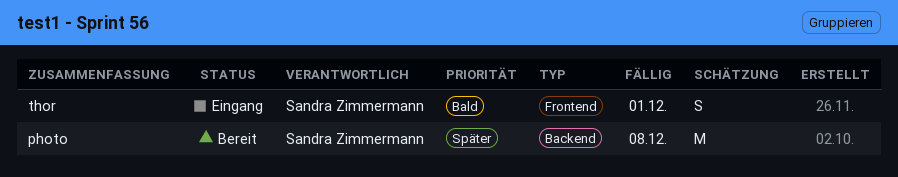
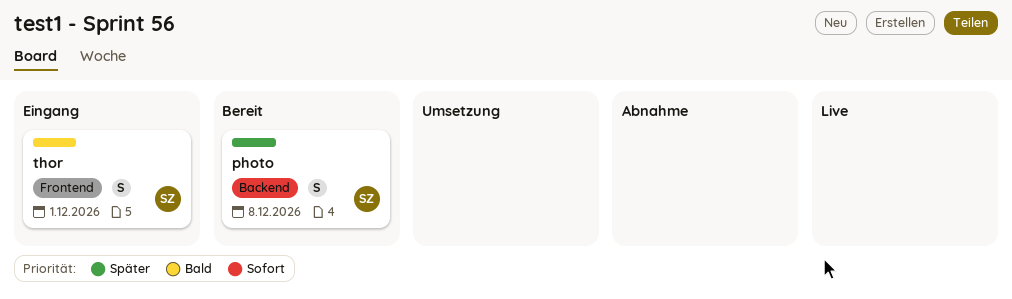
photo, estimate: M -> S

